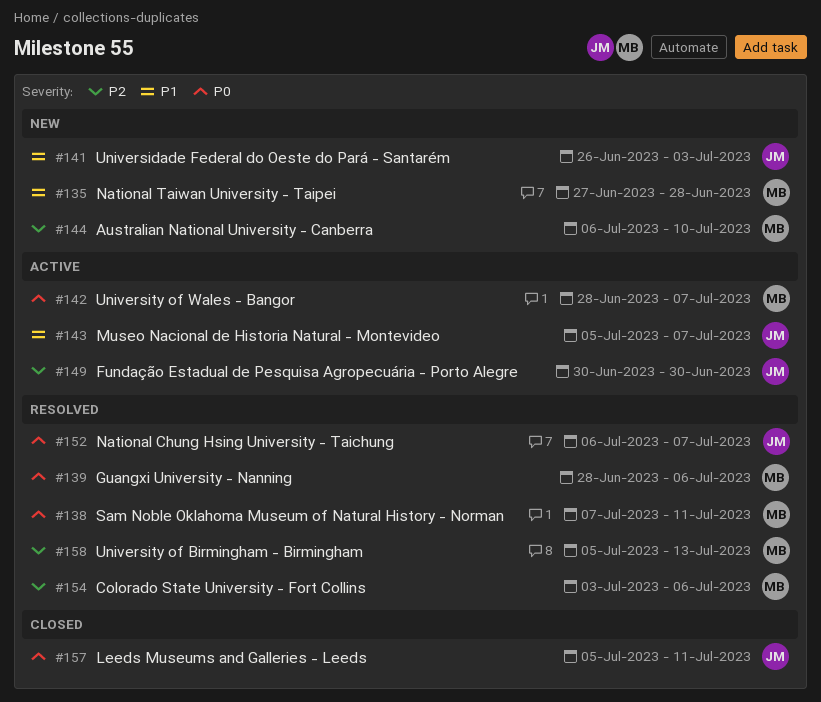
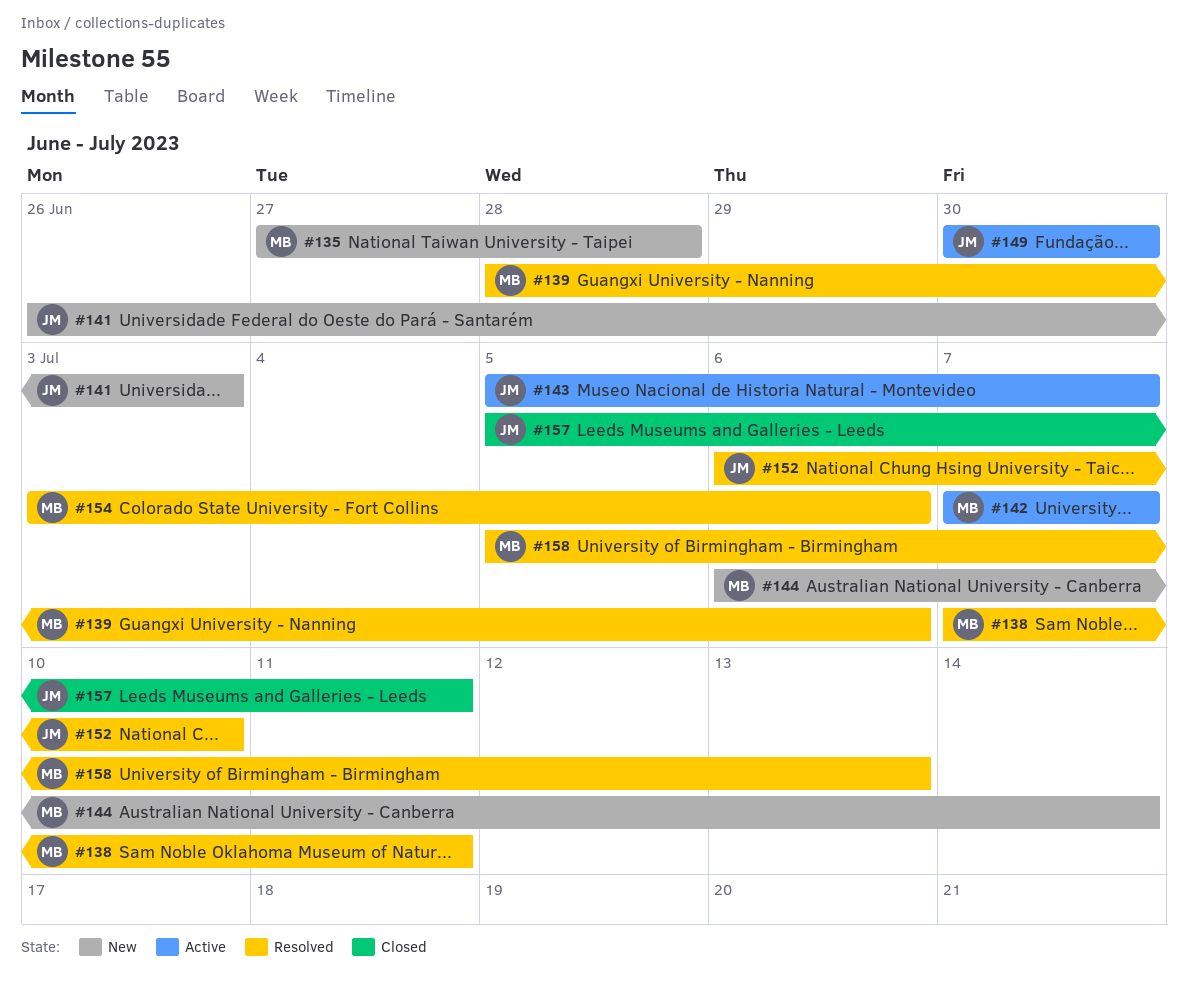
#142, start: Jun 28 -> Jul 7
#144, due: Jul 10 -> Jul 14
#152, due: Jul 7 -> Jul 10

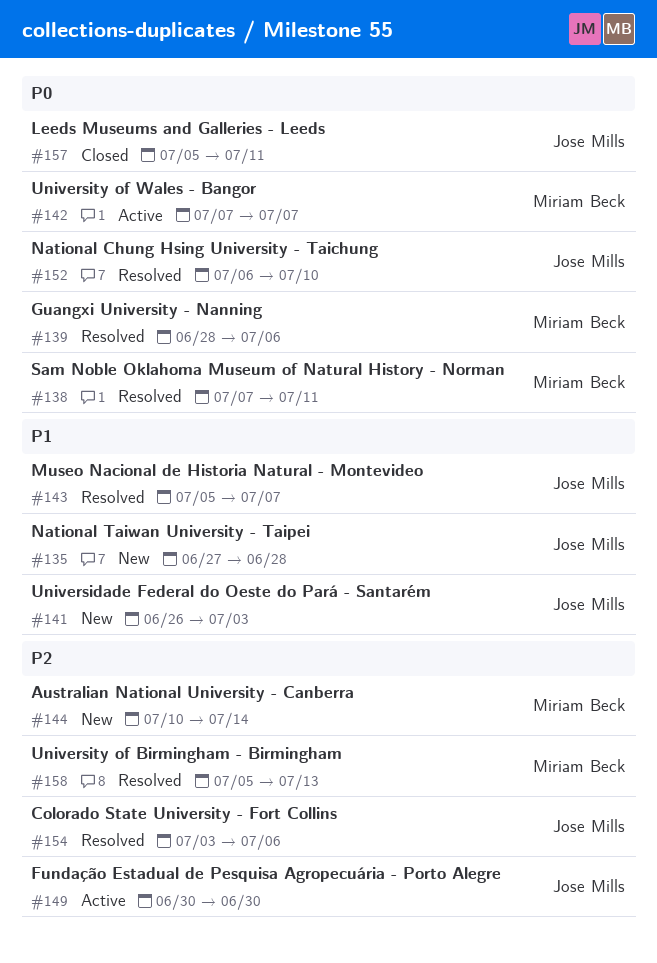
#135, owner: Miriam Beck -> Jose Mills
#143, status: Active -> Resolved
#144, start: Jul 6 -> Jul 10
#154, owner: Miriam Beck -> Jose Mills

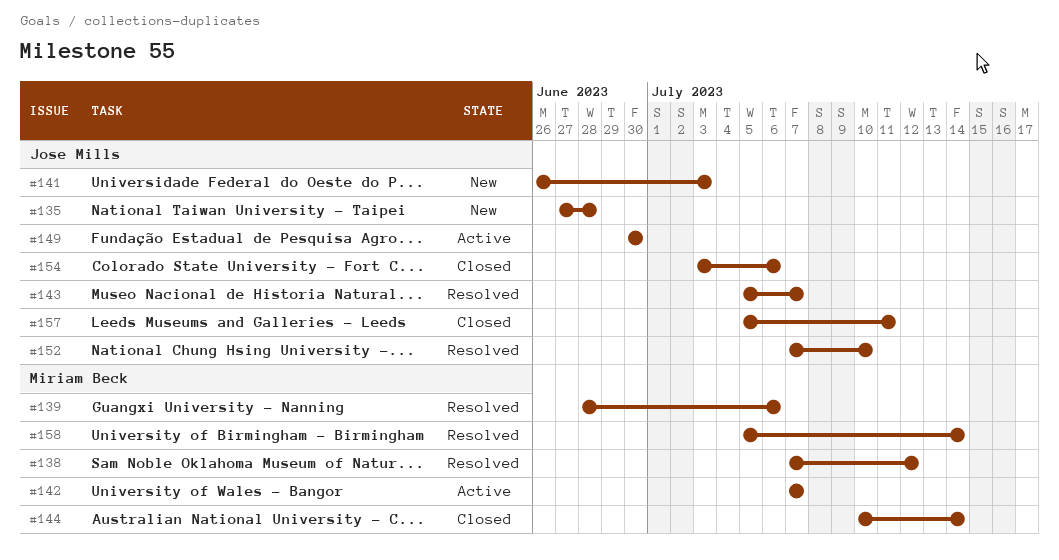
#138, due: Jul 11 -> Jul 12
#144, status: New -> Closed
#152, start: Jul 6 -> Jul 7
#154, status: Resolved -> Closed
#158, due: Jul 13 -> Jul 14

